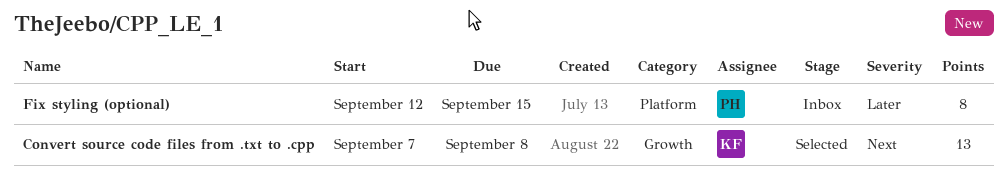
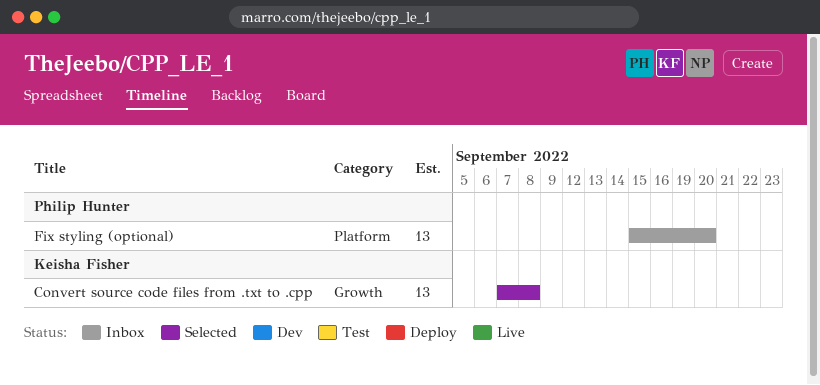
Fix styling (optional), estimate: 8 -> 13
Fix styling (optional), start: Sep 12 -> Sep 15
Fix styling (optional), due: Sep 15 -> Sep 20

